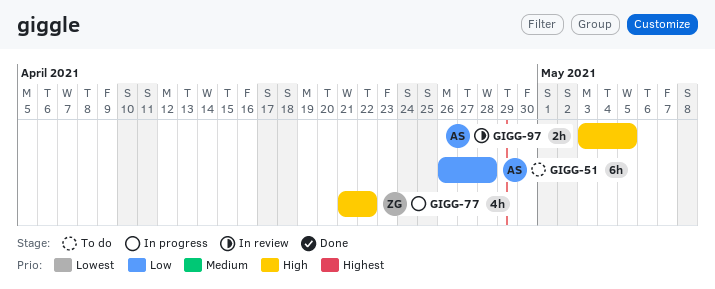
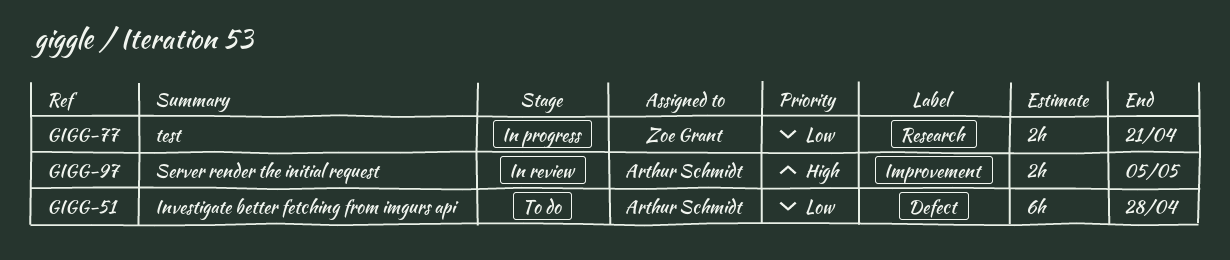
GIGG-77, priority: High -> Low
GIGG-77, estimate: 4h -> 2h
GIGG-77, due: Apr 22 -> Apr 21

